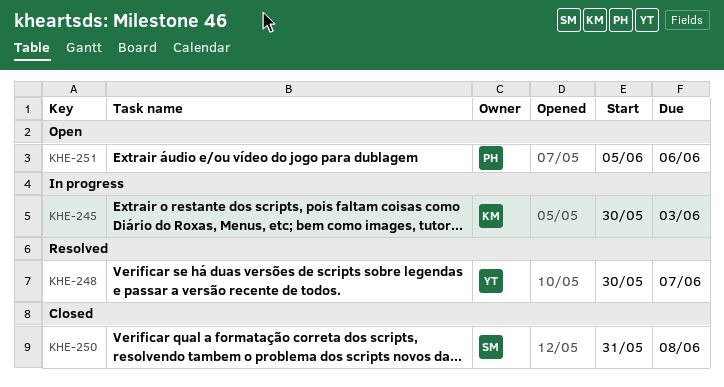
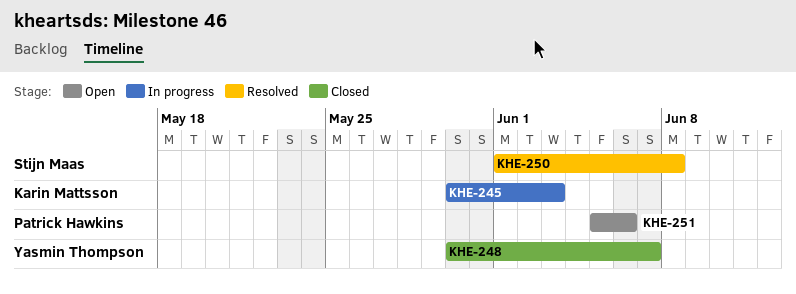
KHE-248, status: Resolved -> Closed
KHE-250, status: Closed -> Resolved
KHE-250, start: May 31 -> Jun 1

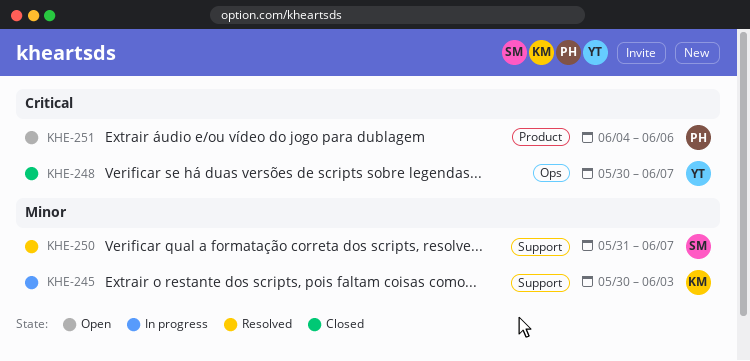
KHE-250, start: Jun 1 -> May 31
KHE-250, due: Jun 8 -> Jun 7
KHE-251, start: Jun 5 -> Jun 4

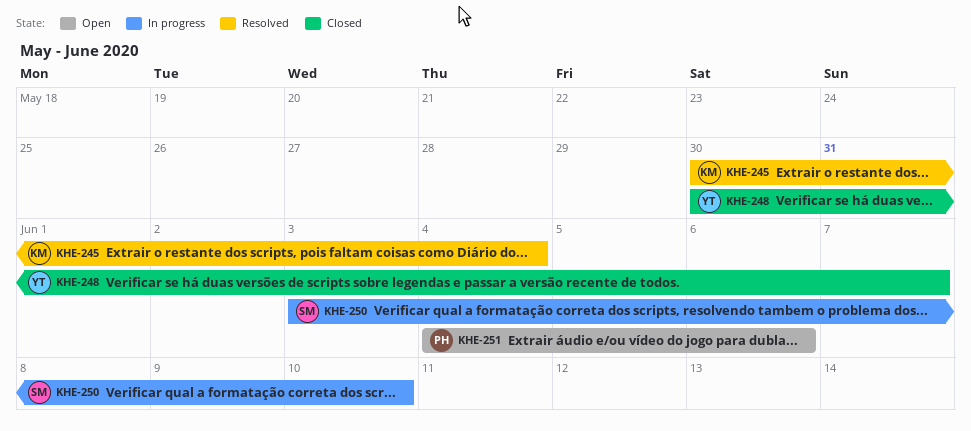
KHE-245, status: In progress -> Resolved
KHE-245, due: Jun 3 -> Jun 4
KHE-250, status: Resolved -> In progress
KHE-250, start: May 31 -> Jun 3
KHE-250, due: Jun 7 -> Jun 10

